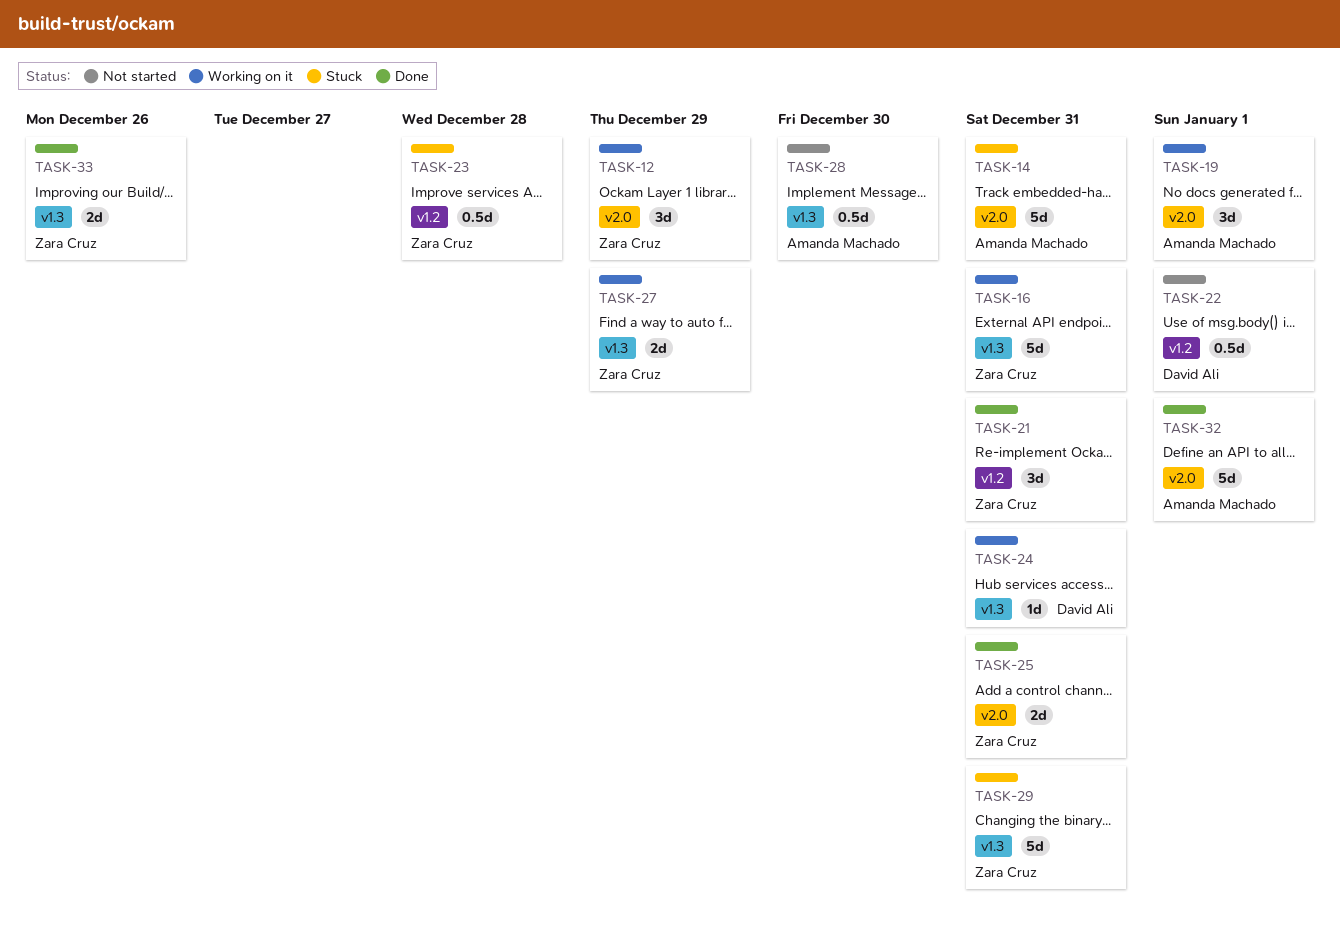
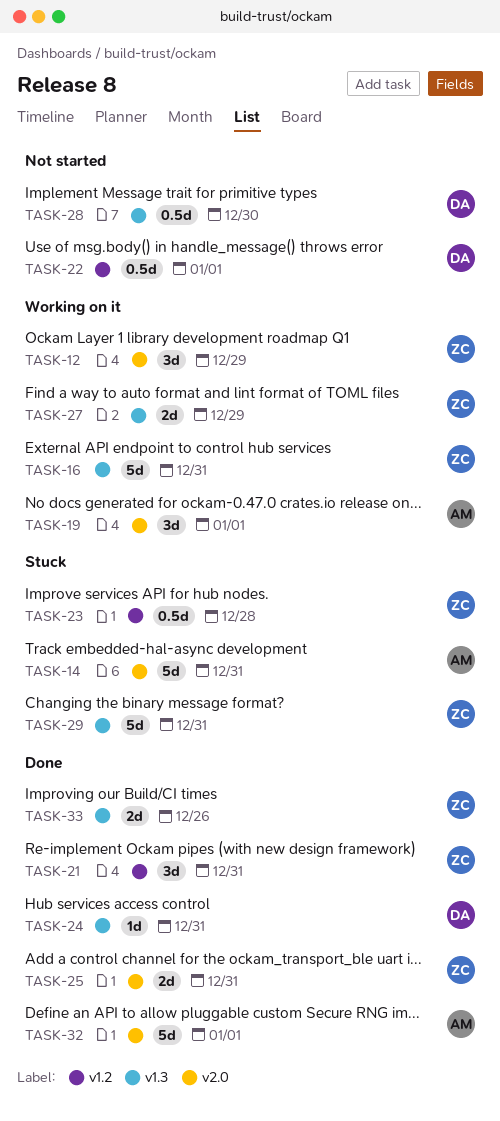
TASK-24, status: Working on it -> Done
TASK-28, owner: Amanda Machado -> David Ali

